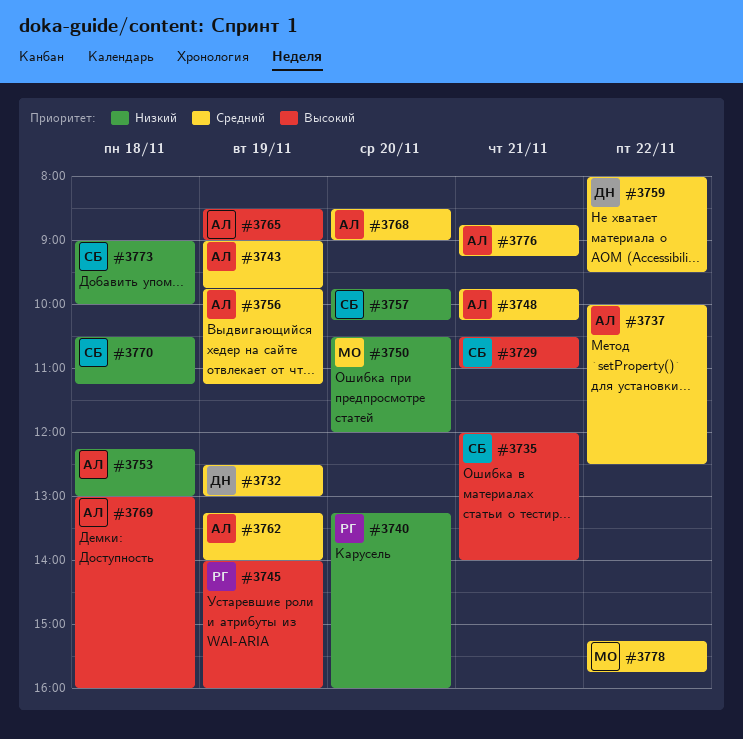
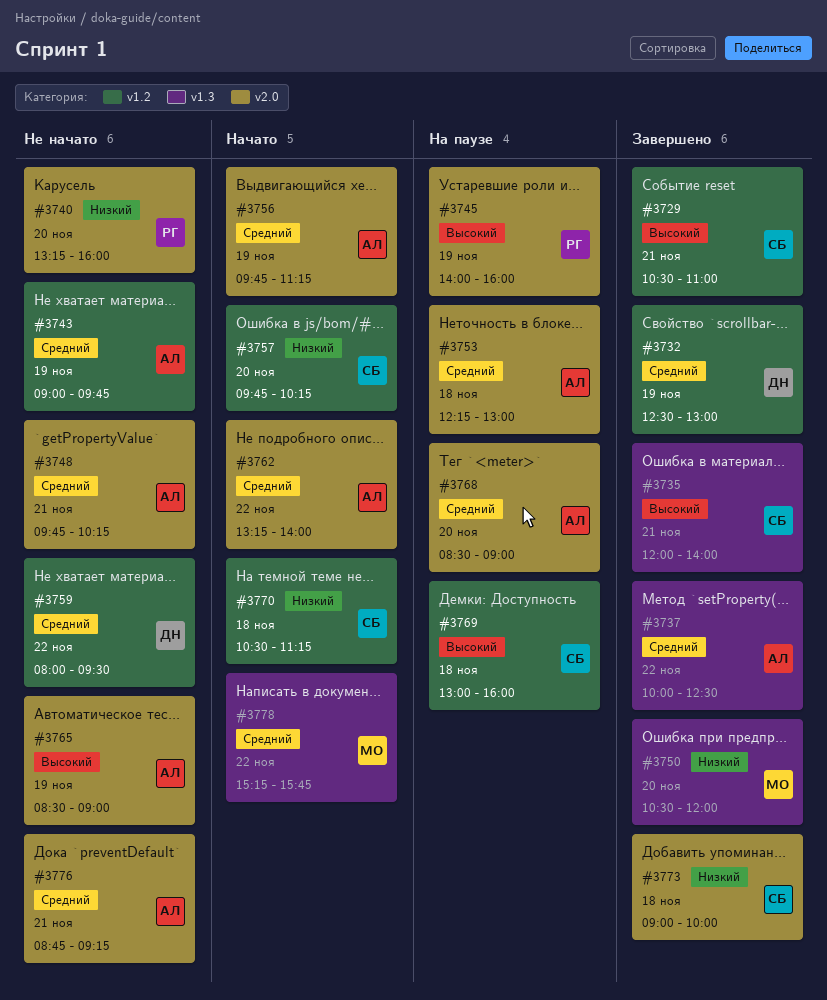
#3753, priority: Низкий -> Средний
#3762, day: Nov 19 -> Nov 22
#3769, owner: АЛ -> СБ

